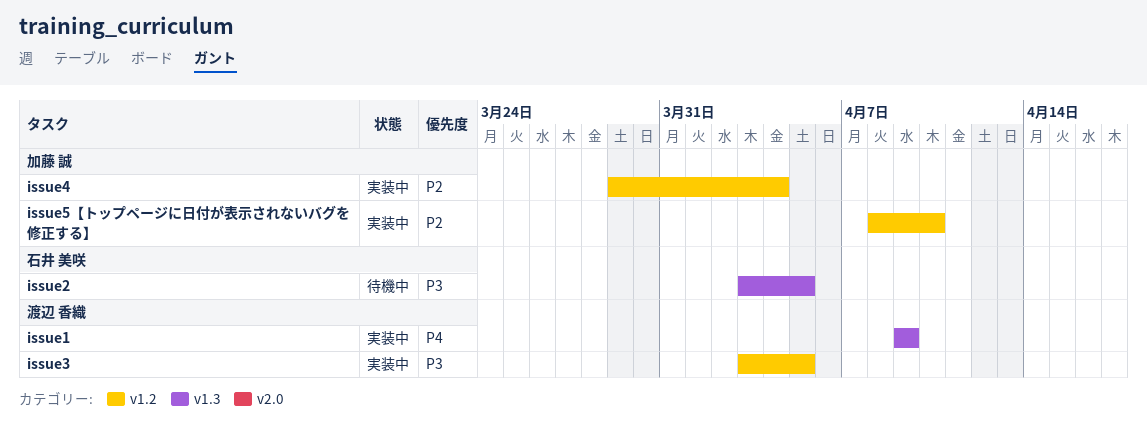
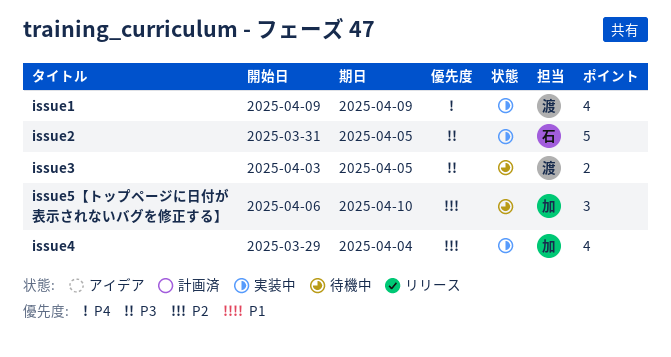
issue2, status: 待機中 -> 実装中
issue2, start: Apr 3 -> Mar 31
issue3, status: 実装中 -> 待機中
issue5【トップページに日付が表示されないバグを修正する】, status: 実装中 -> 待機中
issue5【トップページに日付が表示されないバグを修正する】, start: Apr 8 -> Apr 6

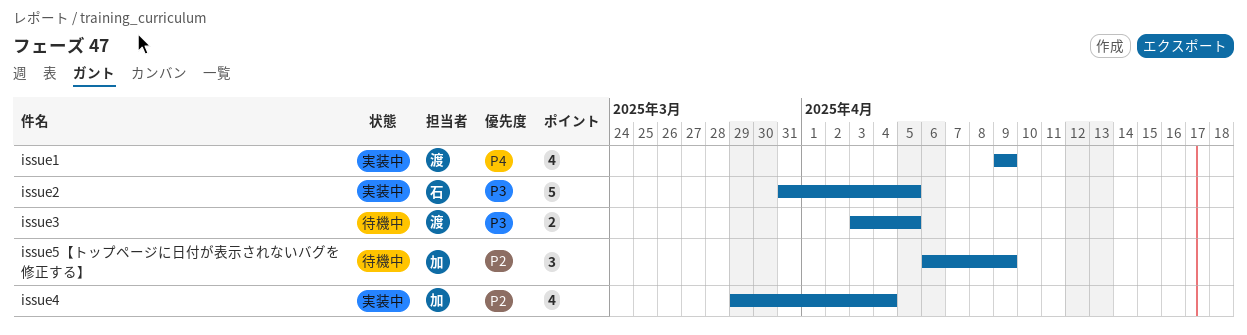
issue5【トップページに日付が表示されないバグを修正する】, due: Apr 10 -> Apr 9

